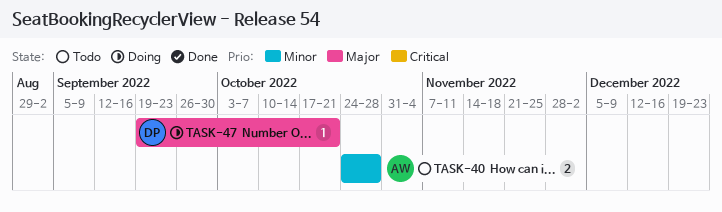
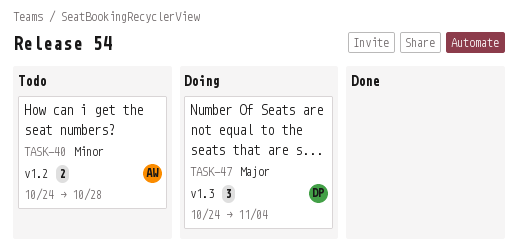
TASK-47, estimate: 1 -> 3
TASK-47, start: Sep 19 -> Oct 24
TASK-47, due: Oct 21 -> Nov 4

